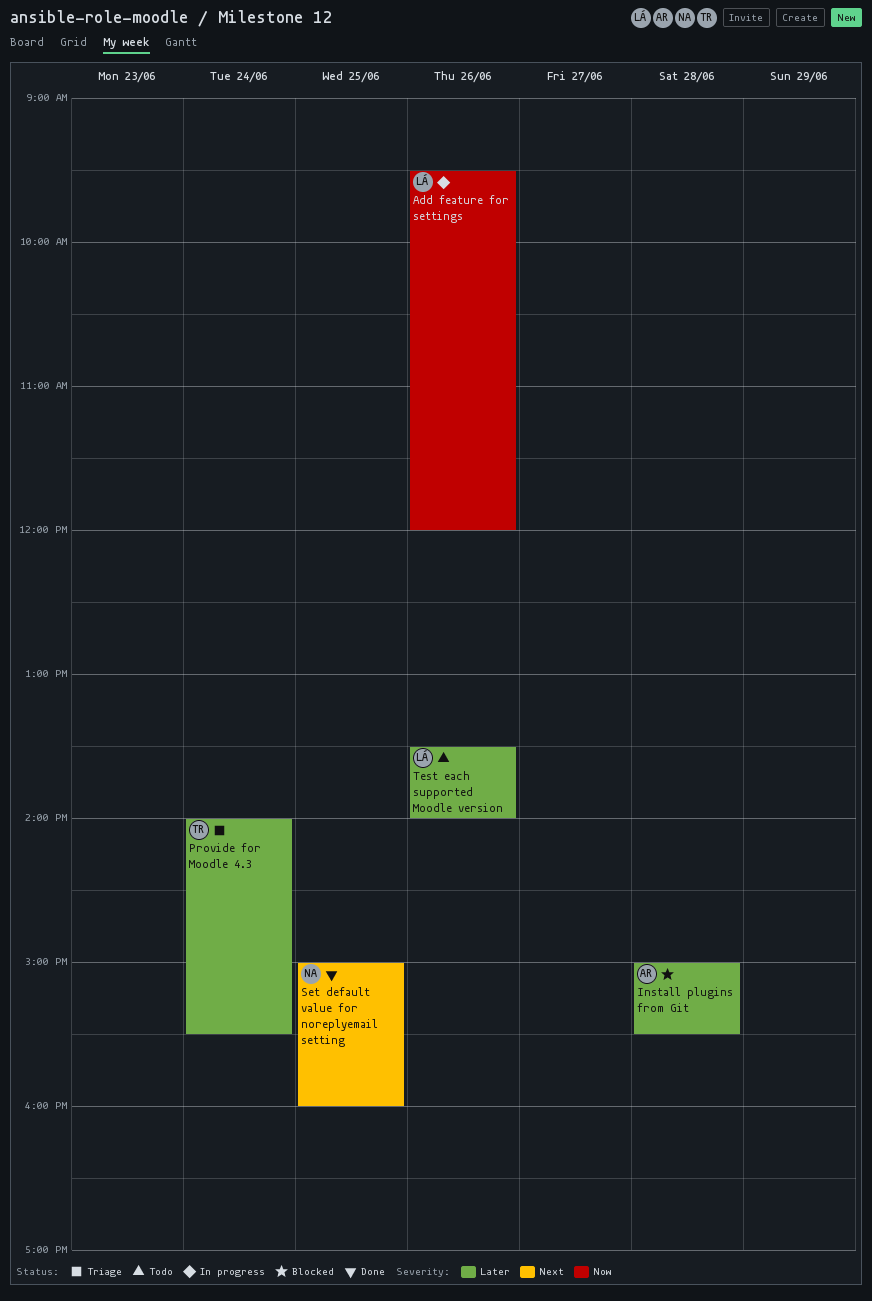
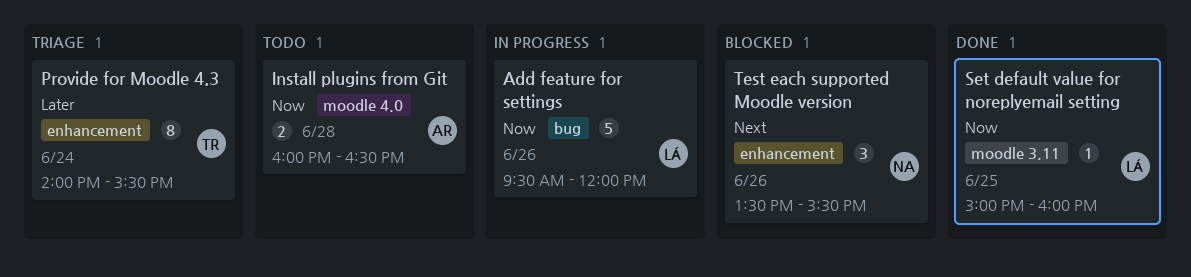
Install plugins from Git, status: Blocked -> Todo
Install plugins from Git, priority: Later -> Now
Install plugins from Git, begins: 15:00 -> 16:00
Install plugins from Git, ends: 15:30 -> 16:30
Set default value for noreplyemail setting, owner: NA -> LÁ
Set default value for noreplyemail setting, priority: Next -> Now
Test each supported Moodle version, status: Todo -> Blocked
Test each supported Moodle version, owner: LÁ -> NA
Test each supported Moodle version, priority: Later -> Next
Test each supported Moodle version, ends: 14:00 -> 15:30

